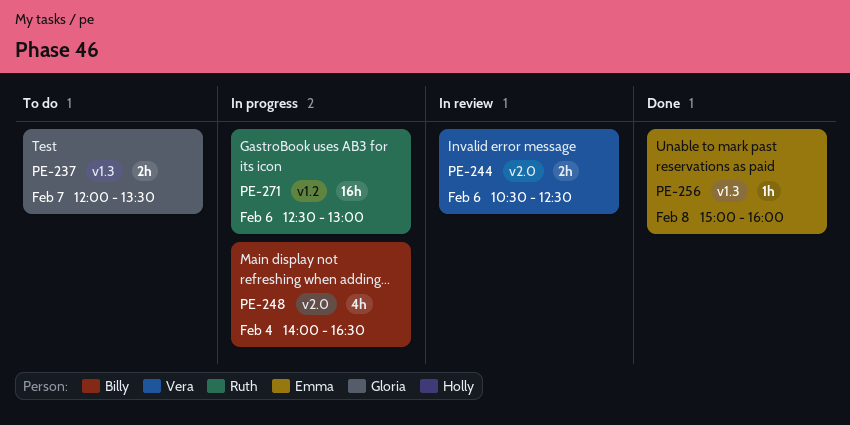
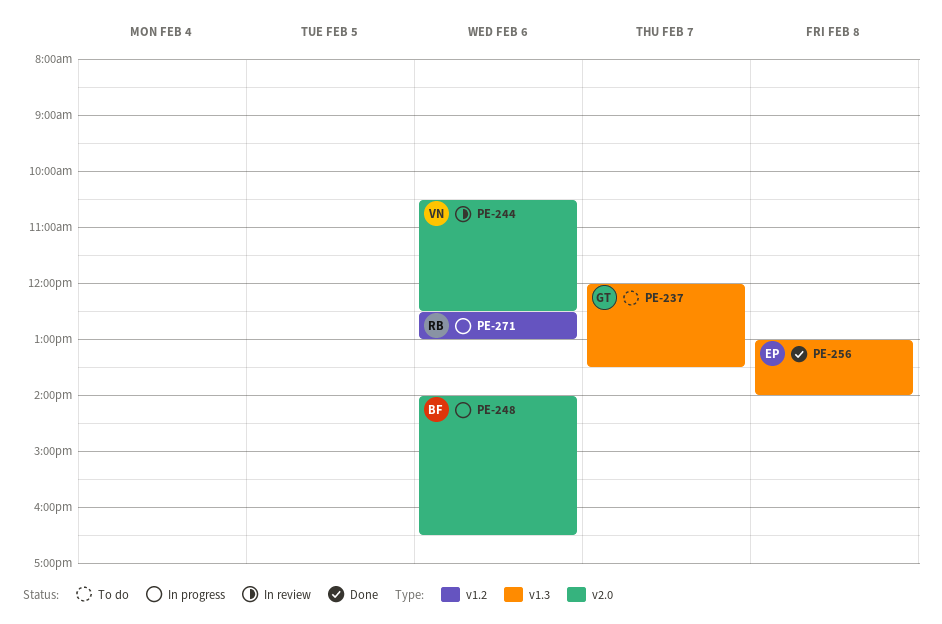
PE-248, day: Feb 4 -> Feb 6
PE-256, begins: 15:00 -> 13:00
PE-256, ends: 16:00 -> 14:00

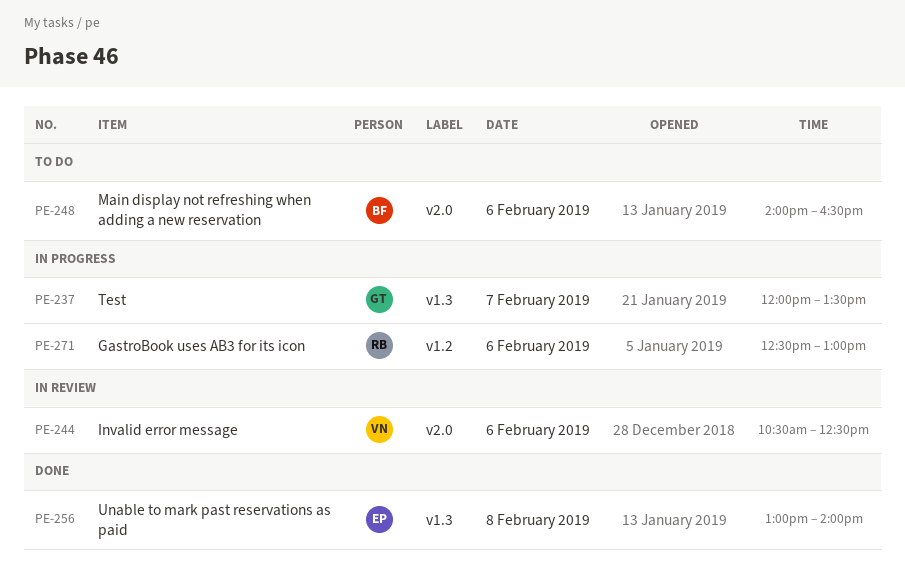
PE-237, status: To do -> In progress
PE-248, status: In progress -> To do

